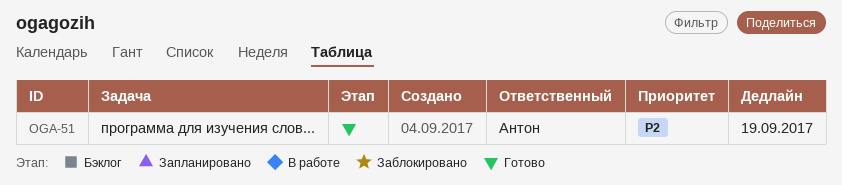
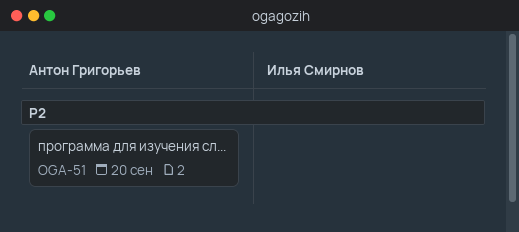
OGA-51, due: Sep 19 -> Sep 20

